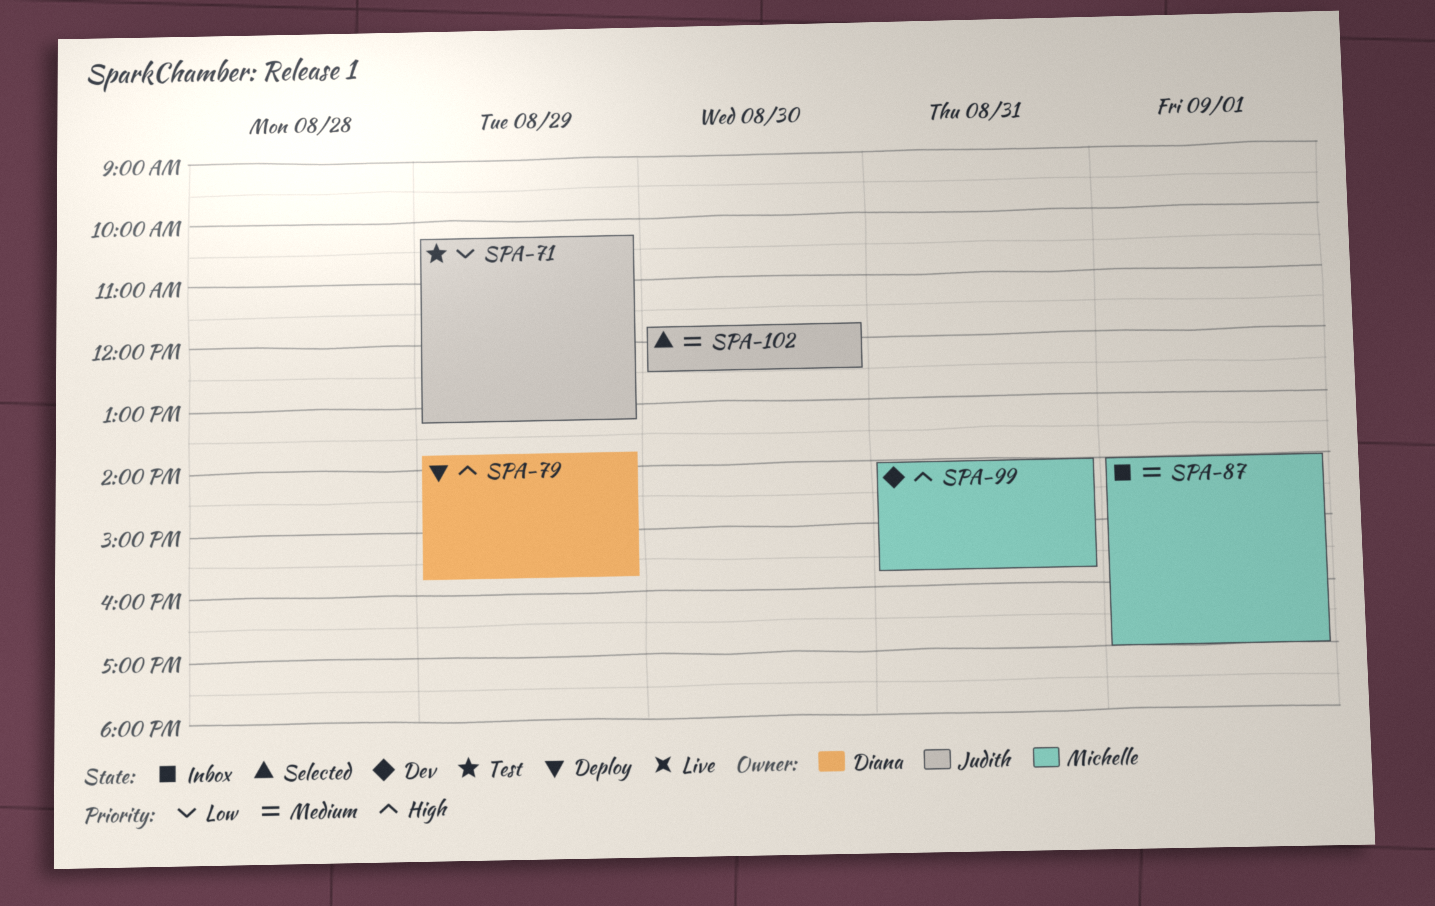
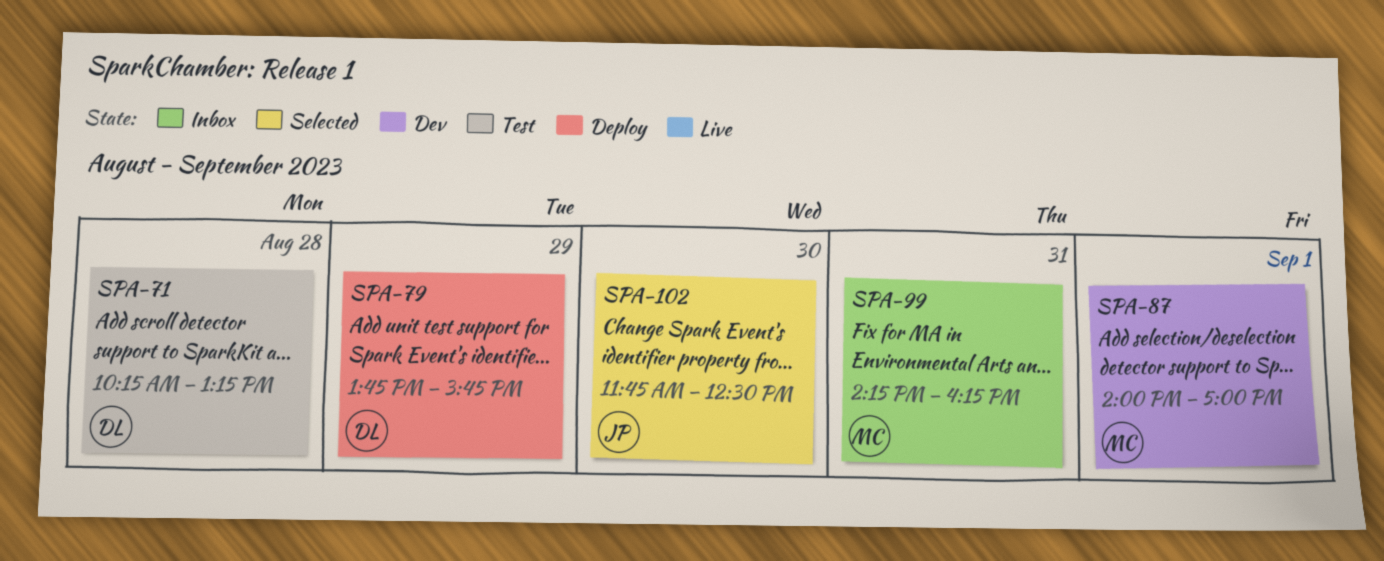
SPA-71, owner: Judith -> Diana
SPA-71, day: Aug 29 -> Aug 28
SPA-87, status: Inbox -> Dev
SPA-99, status: Dev -> Inbox
SPA-99, begins: 14:00 -> 14:15
SPA-99, ends: 15:45 -> 16:15

